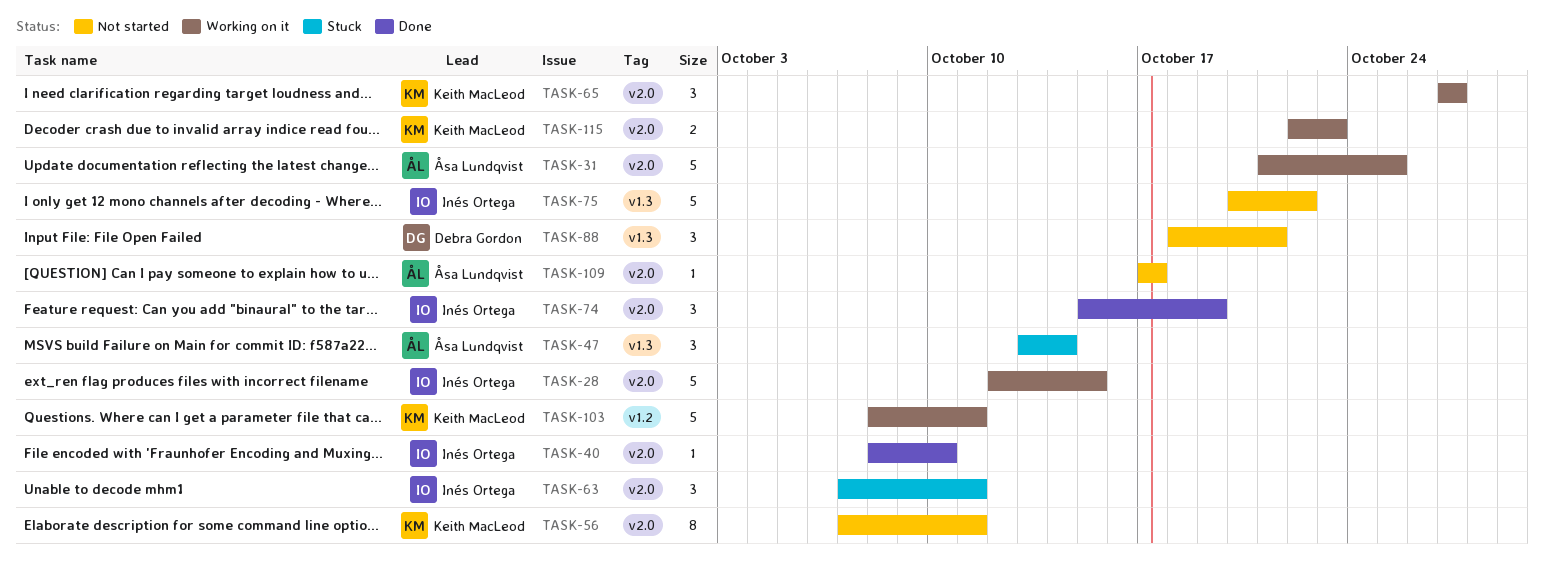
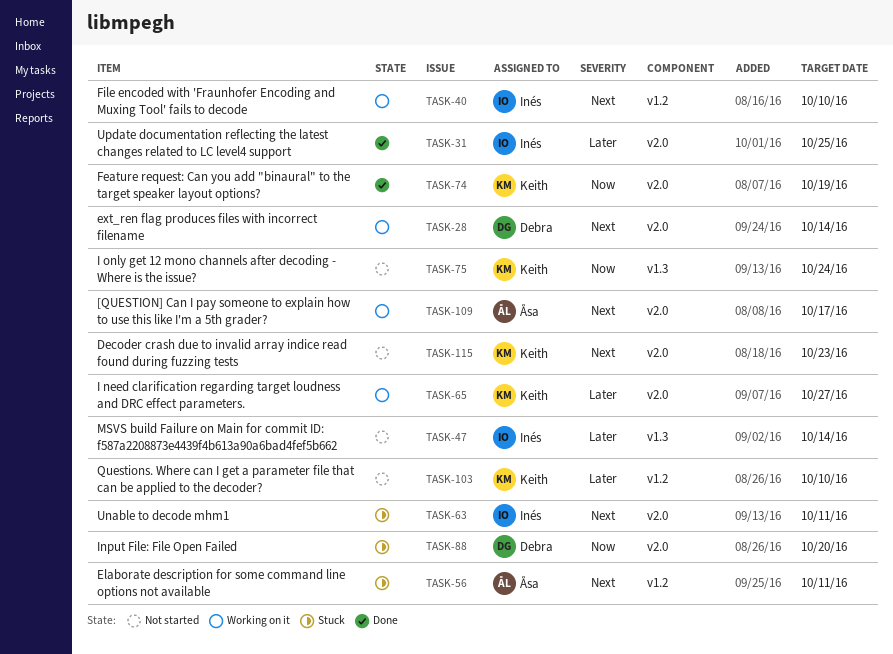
TASK-28, owner: Inés Ortega -> Debra Gordon
TASK-28, due: Oct 15 -> Oct 14
TASK-31, status: Working on it -> Done
TASK-31, owner: Åsa Lundqvist -> Inés Ortega
TASK-40, status: Done -> Working on it
TASK-40, label: v2.0 -> v1.2
TASK-47, status: Stuck -> Not started
TASK-47, owner: Åsa Lundqvist -> Inés Ortega
TASK-56, status: Not started -> Stuck
TASK-56, owner: Keith MacLeod -> Åsa Lundqvist
TASK-56, label: v2.0 -> v1.2
TASK-74, owner: Inés Ortega -> Keith MacLeod
TASK-75, owner: Inés Ortega -> Keith MacLeod
TASK-75, due: Oct 22 -> Oct 24
TASK-88, status: Not started -> Stuck
TASK-88, label: v1.3 -> v2.0
TASK-88, due: Oct 21 -> Oct 20
TASK-103, status: Working on it -> Not started
TASK-103, due: Oct 11 -> Oct 10
TASK-109, status: Not started -> Working on it
TASK-115, status: Working on it -> Not started

